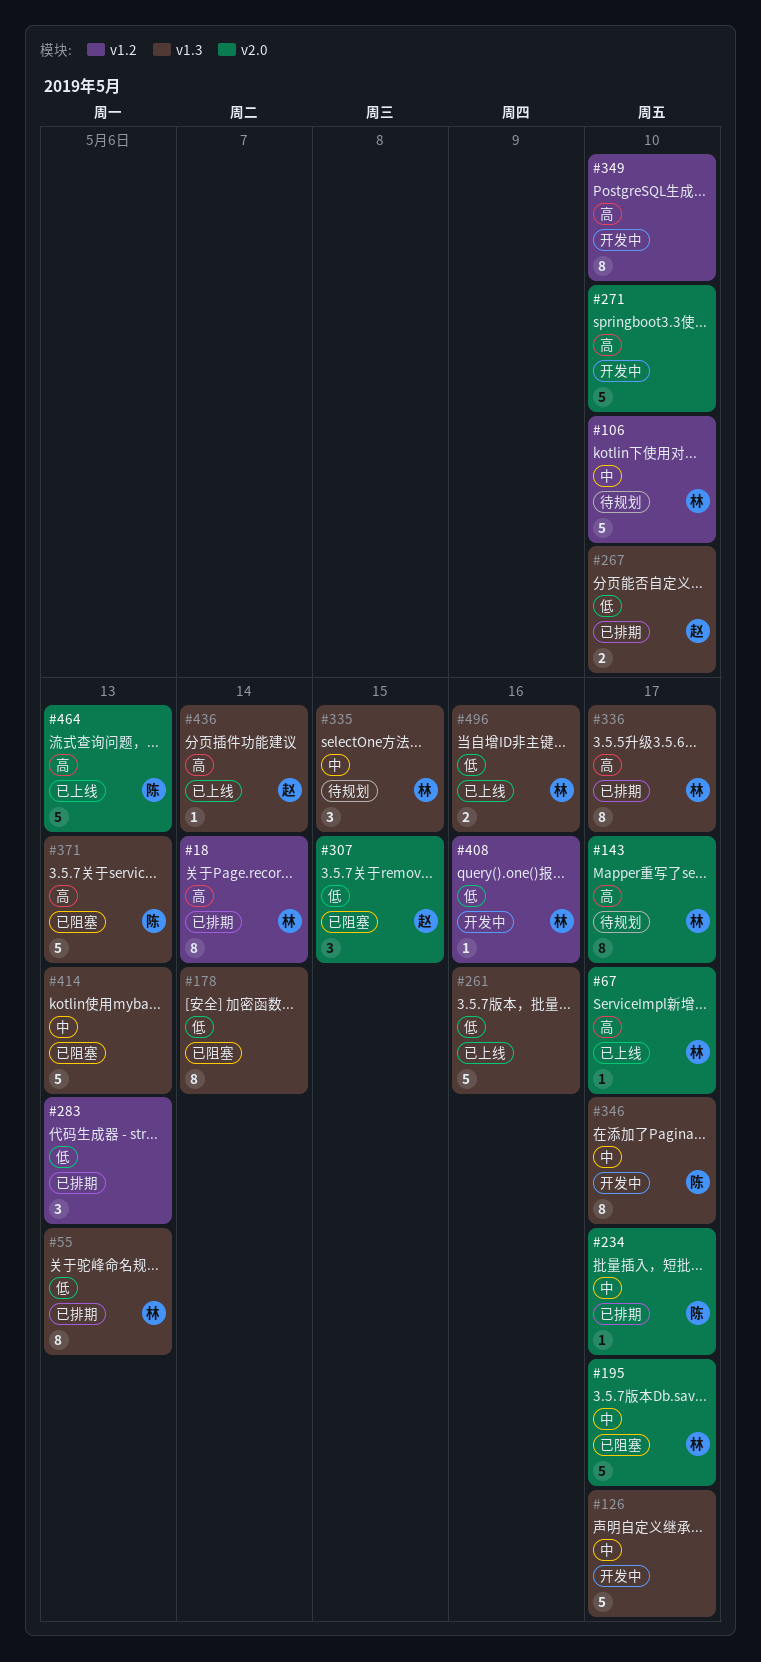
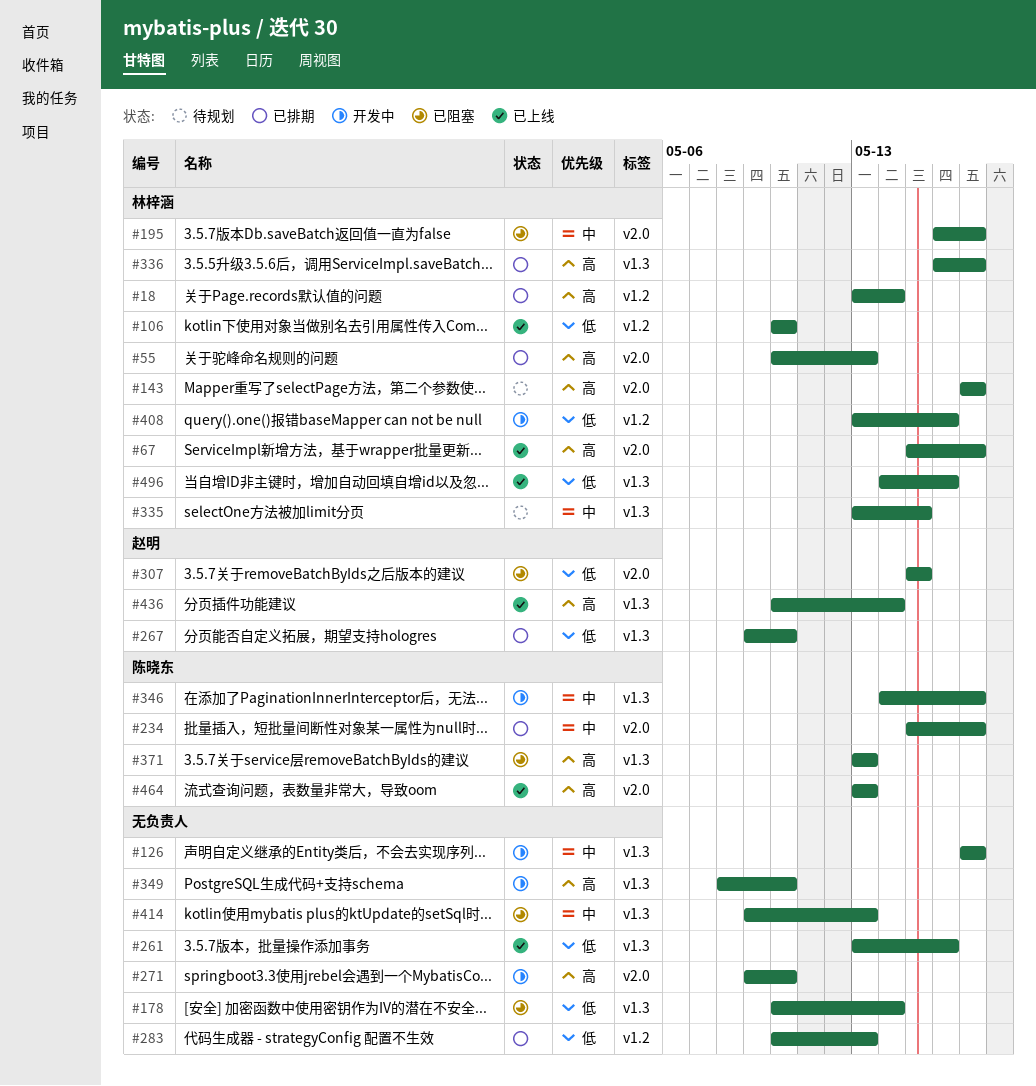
#55, priority: 低 -> 高
#55, label: v1.3 -> v2.0
#106, status: 待规划 -> 已上线
#106, priority: 中 -> 低
#349, label: v1.2 -> v1.3

